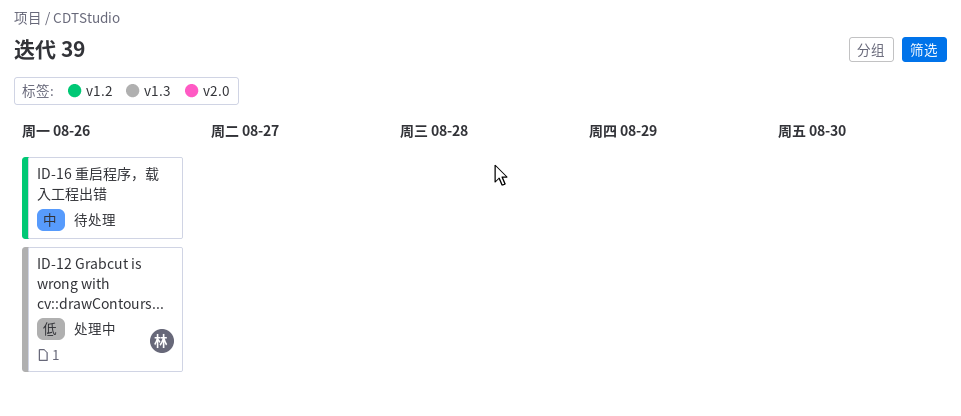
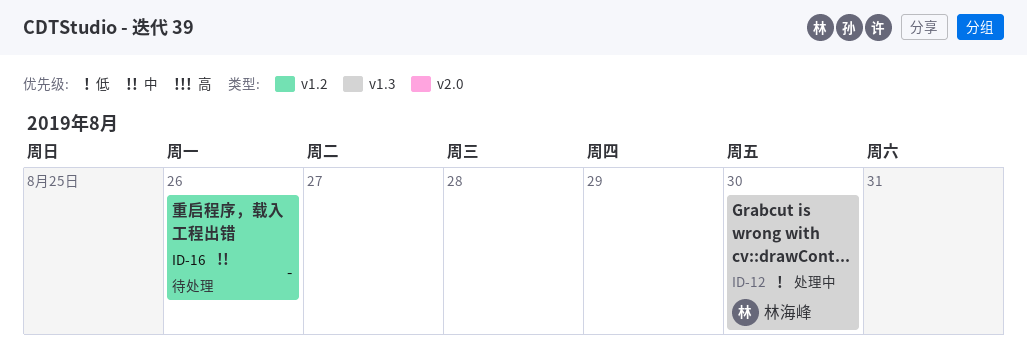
ID-12, due: Aug 26 -> Aug 30

